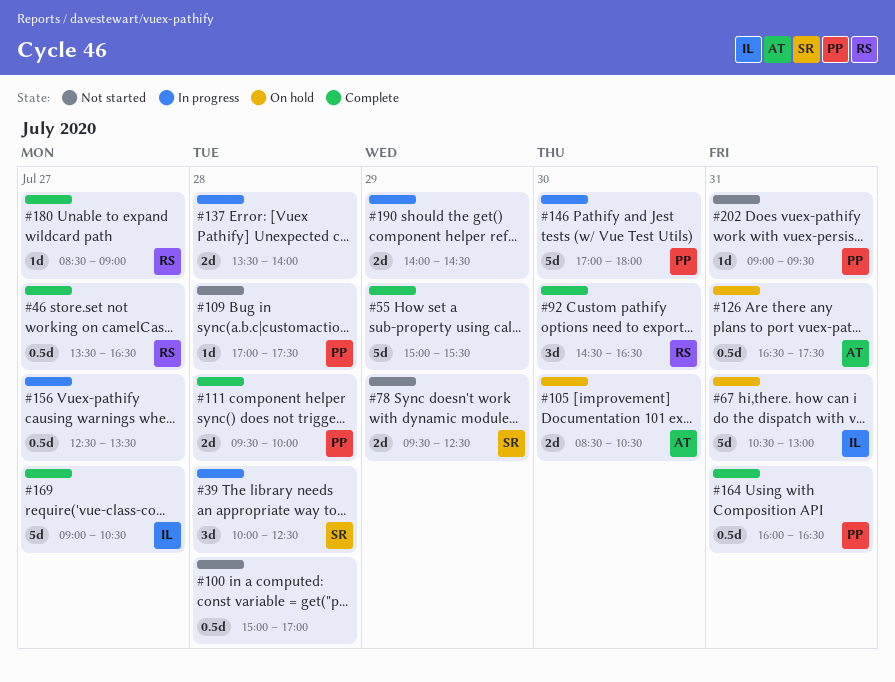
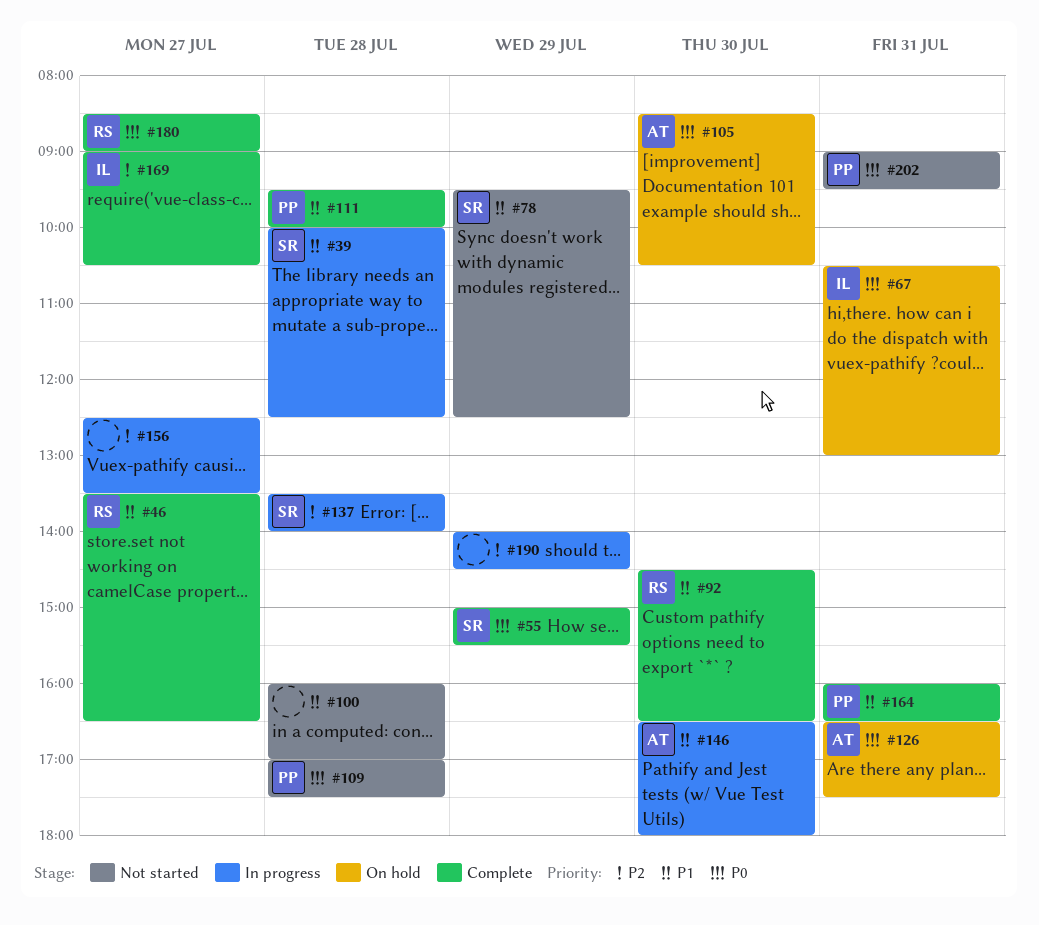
#55, owner: none -> SR
#100, begins: 15:00 -> 16:00
#137, owner: none -> SR
#146, owner: PP -> AT
#146, begins: 17:00 -> 16:30

